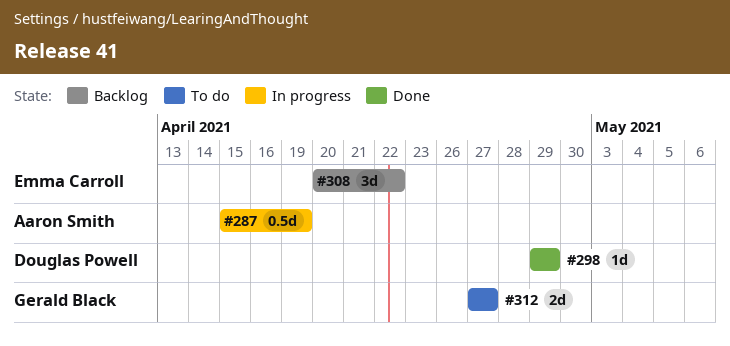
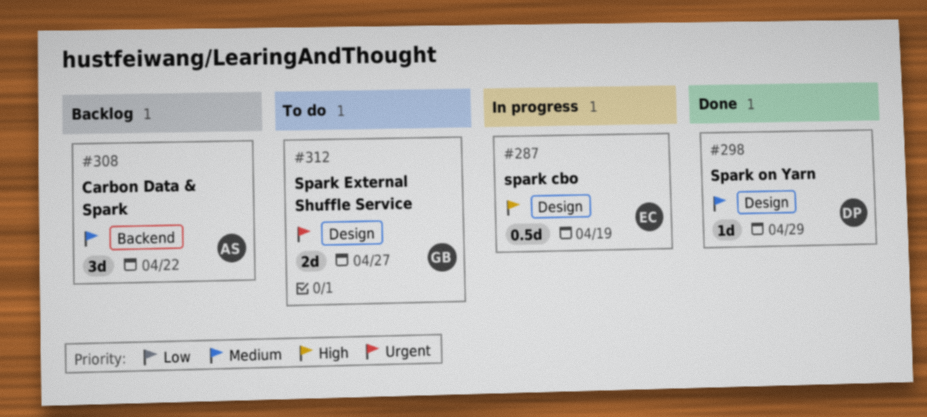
#287, owner: Aaron Smith -> Emma Carroll
#308, owner: Emma Carroll -> Aaron Smith

